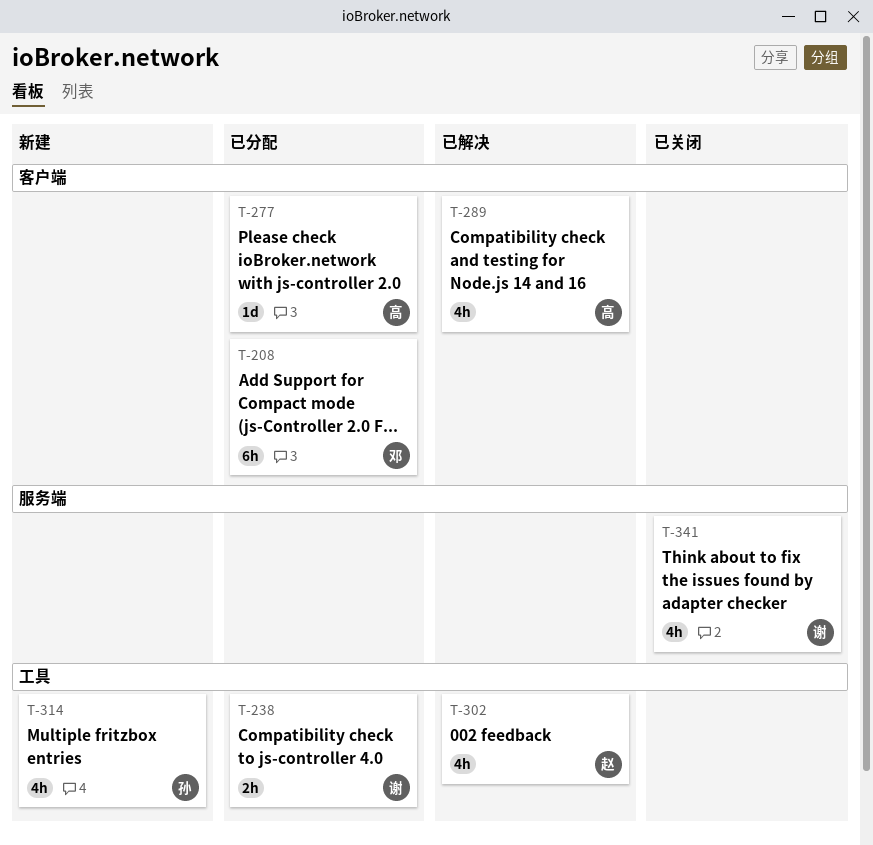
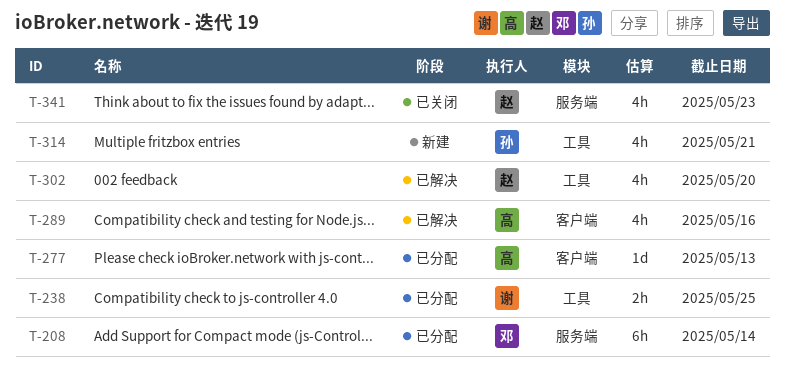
T-208, label: 客户端 -> 服务端
T-341, owner: 谢 -> 赵

